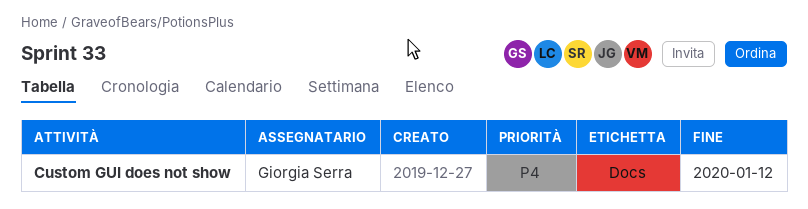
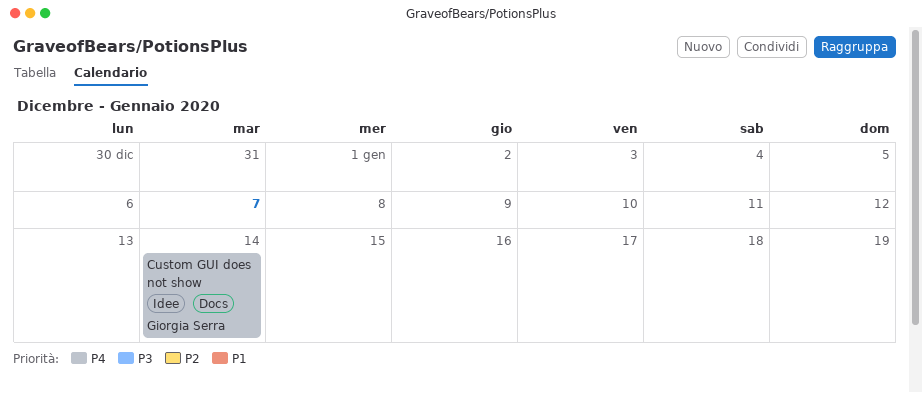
Custom GUI does not show, due: Jan 12 -> Jan 14

